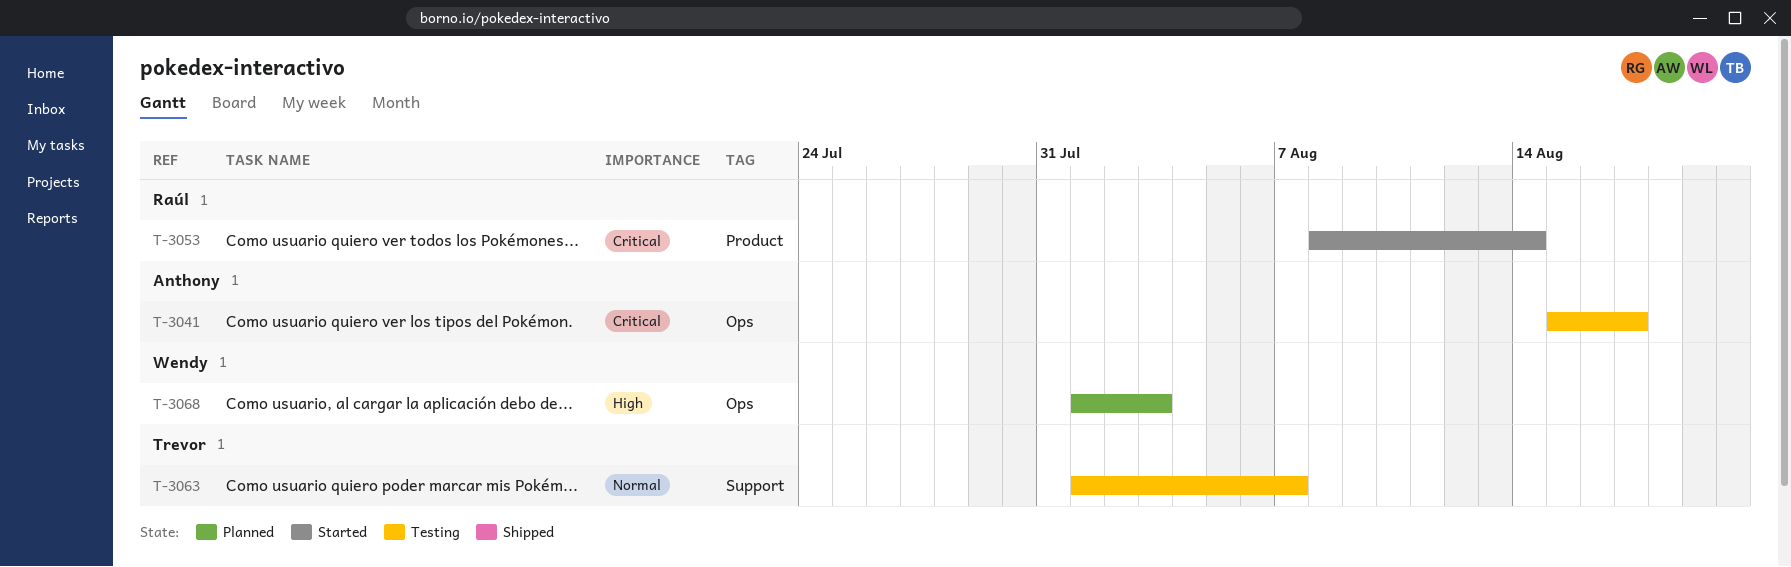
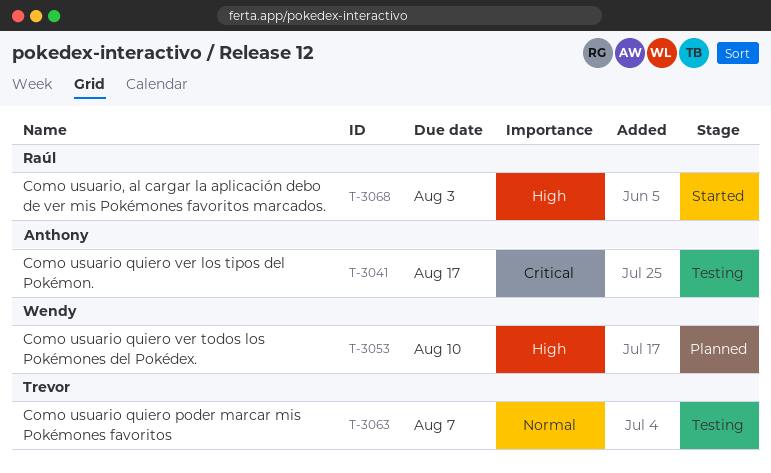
T-3053, status: Started -> Planned
T-3053, owner: Raúl -> Wendy
T-3053, priority: Critical -> High
T-3053, due: Aug 14 -> Aug 10
T-3068, status: Planned -> Started
T-3068, owner: Wendy -> Raúl

